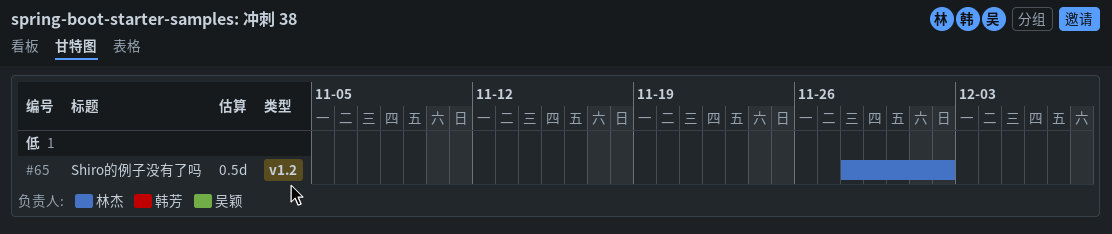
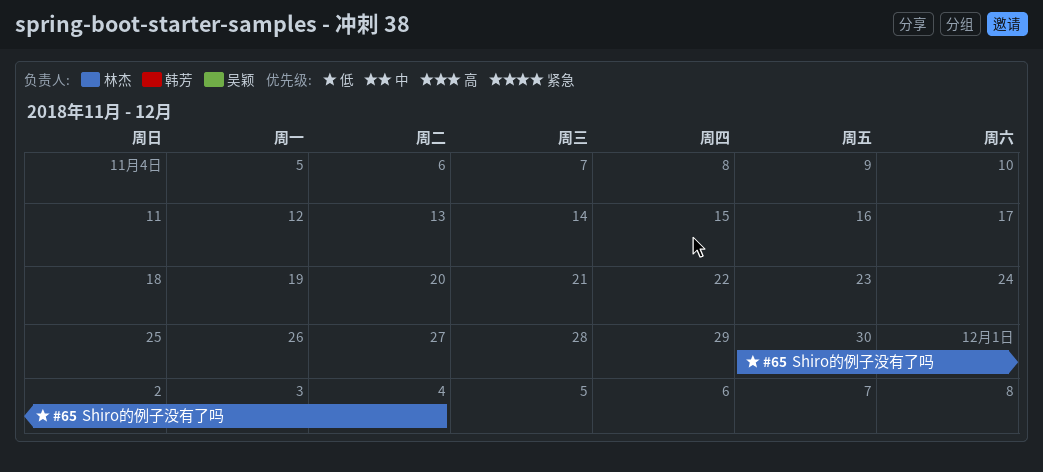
#65, start: Nov 28 -> Nov 30
#65, due: Dec 2 -> Dec 4

